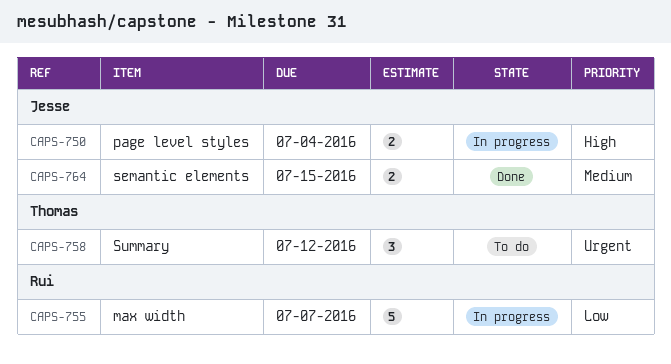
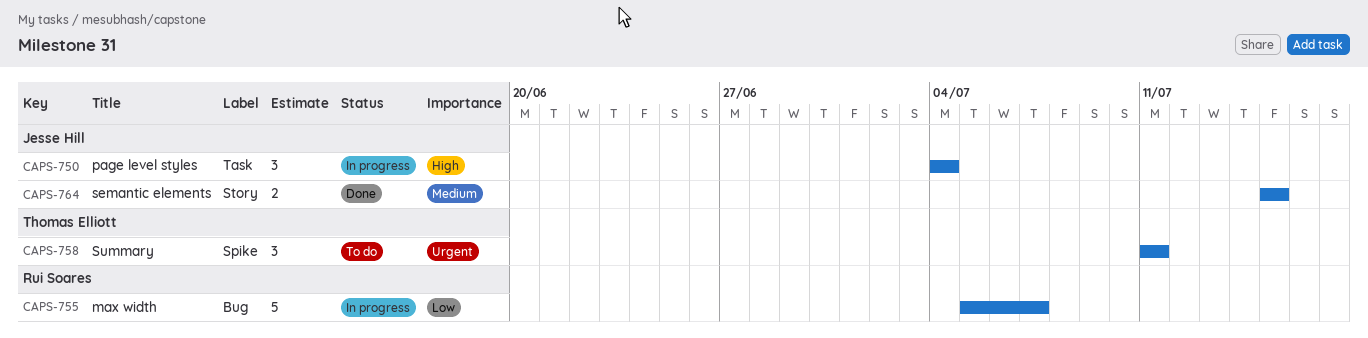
CAPS-750, estimate: 2 -> 3
CAPS-758, due: Jul 12 -> Jul 11

